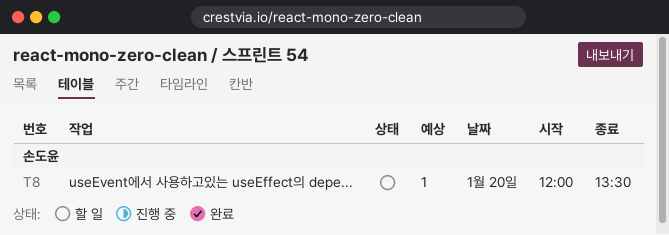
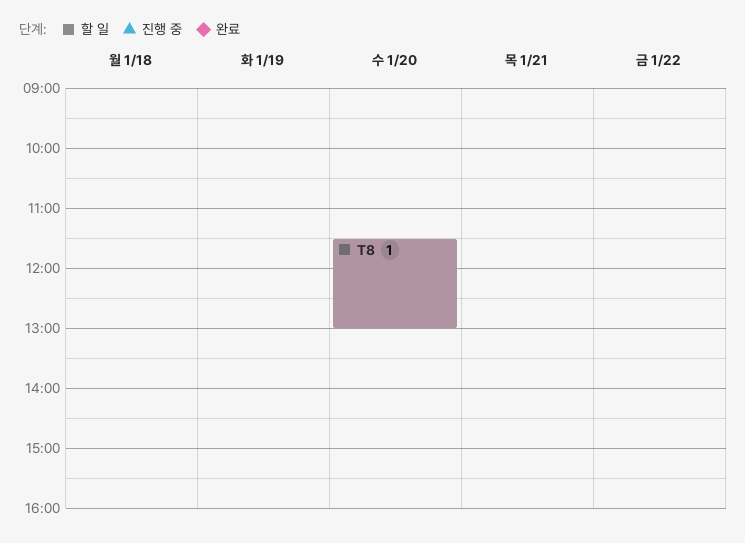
T8, begins: 12:00 -> 11:30
T8, ends: 13:30 -> 13:00

